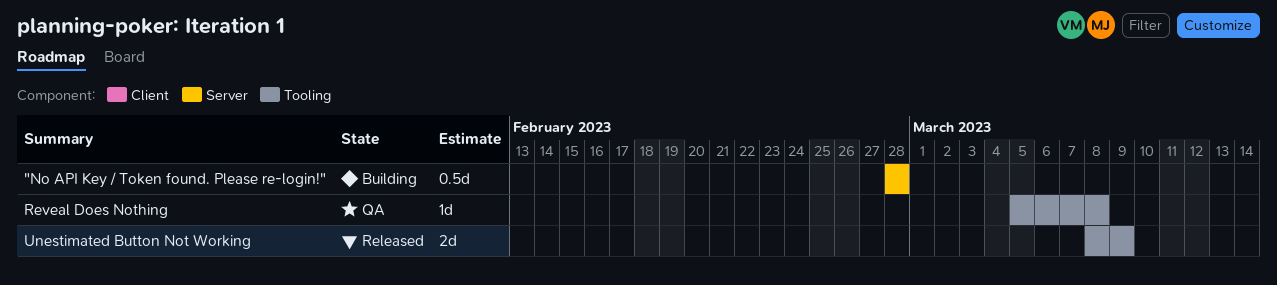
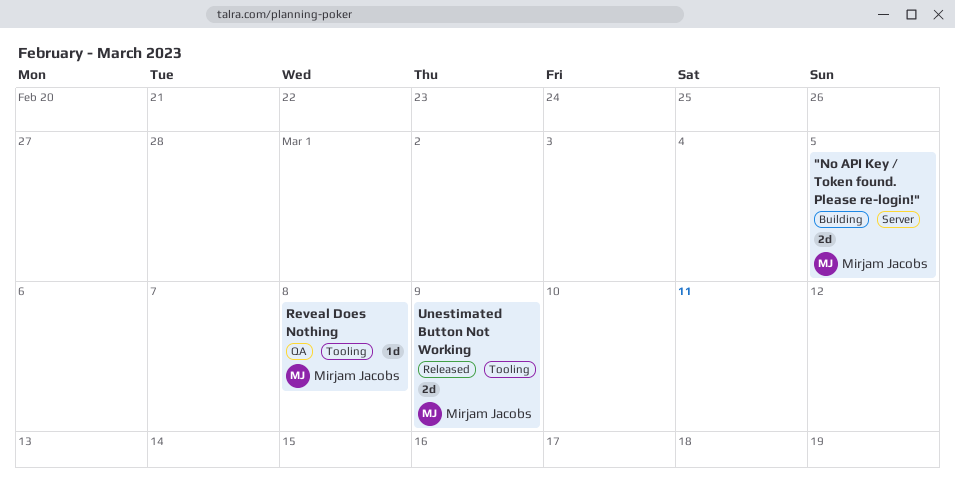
"No API Key / Token found. Please re-login!", estimate: 0.5d -> 2d
"No API Key / Token found. Please re-login!", due: Feb 28 -> Mar 5

